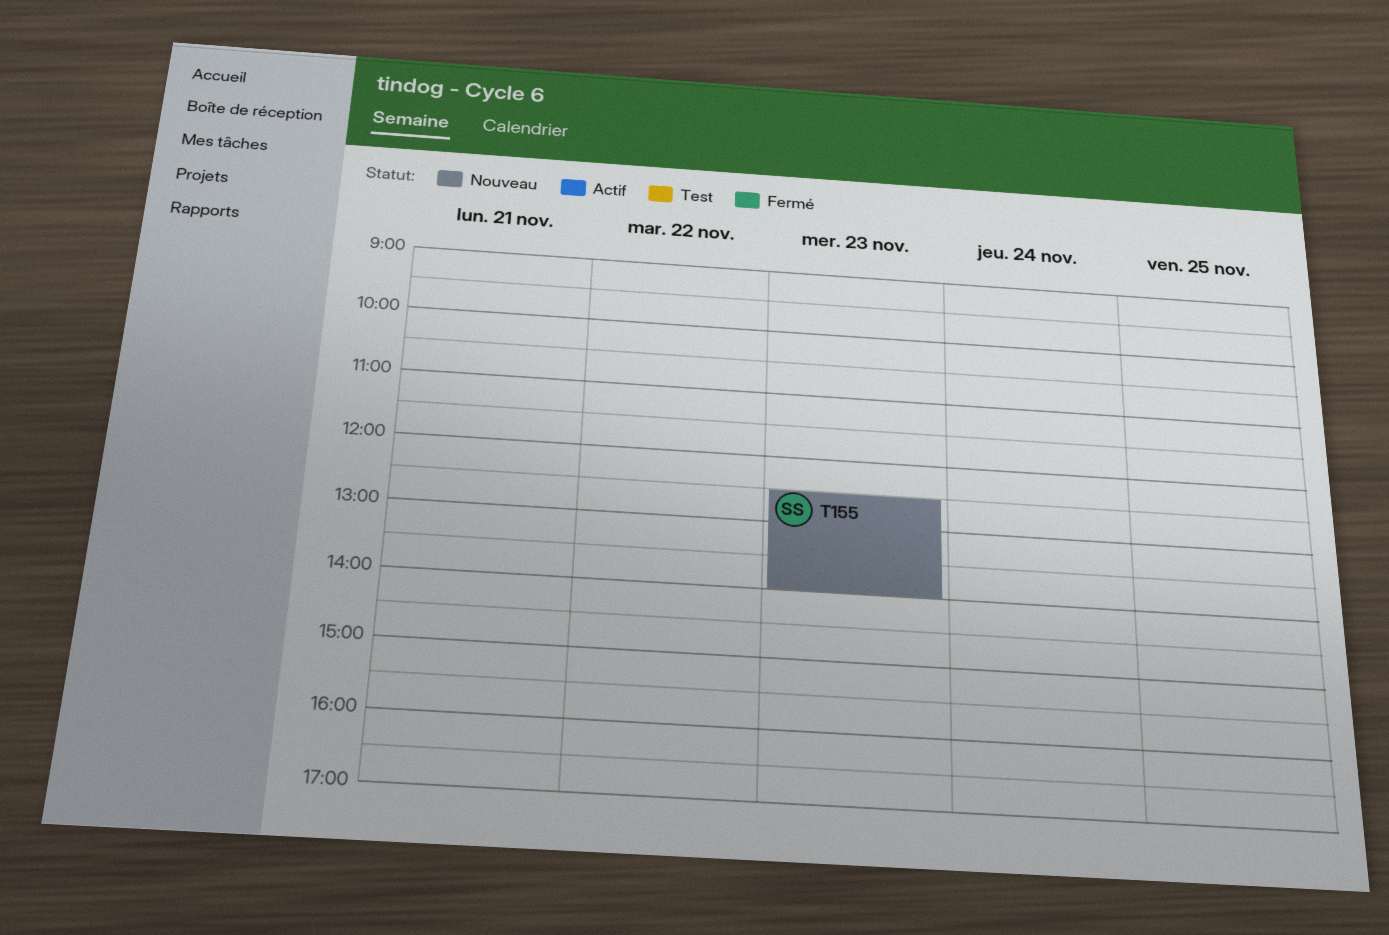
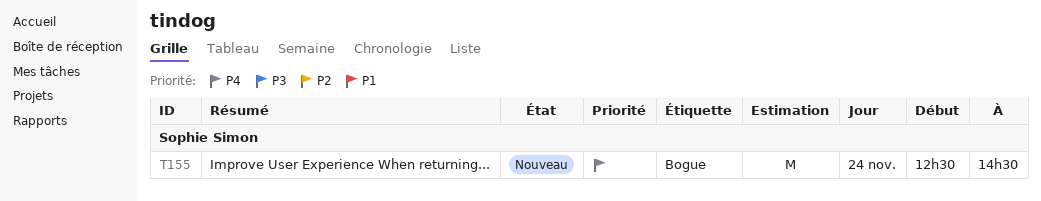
T155, day: Nov 23 -> Nov 24
T155, ends: 14:00 -> 14:30

